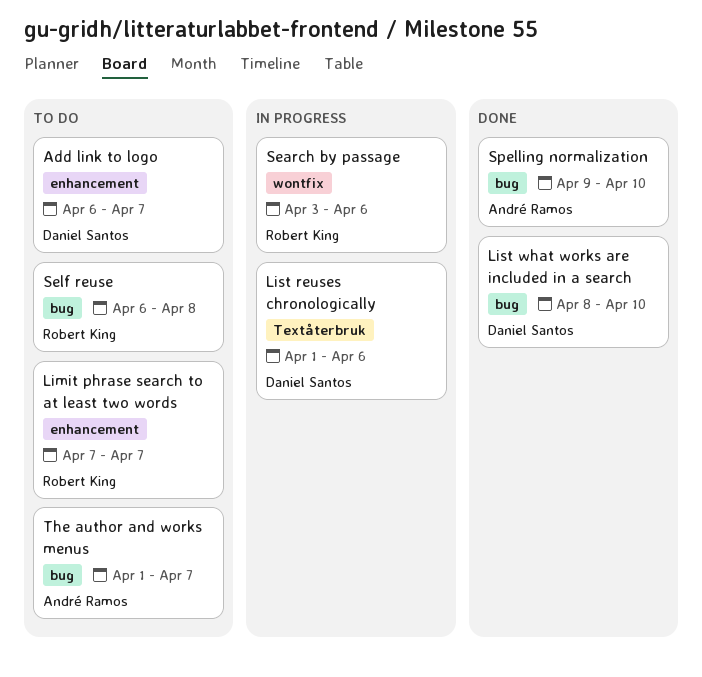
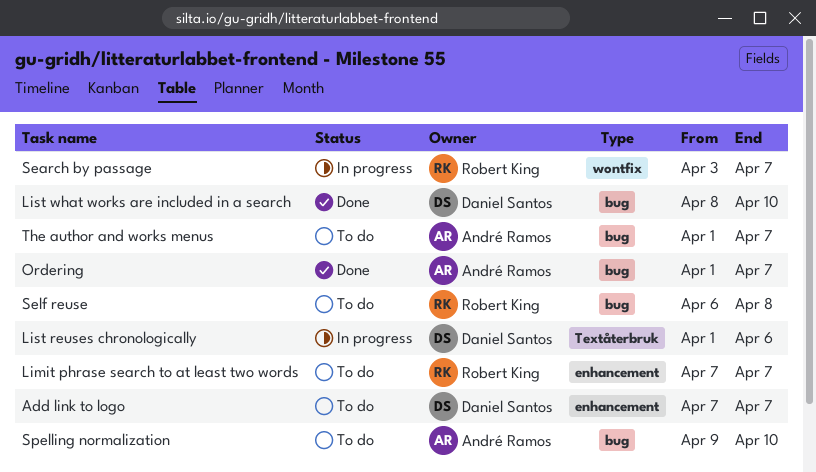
Add link to logo, start: Apr 6 -> Apr 7
Ordering: none -> present
Search by passage, due: Apr 6 -> Apr 7
Spelling normalization, status: Done -> To do

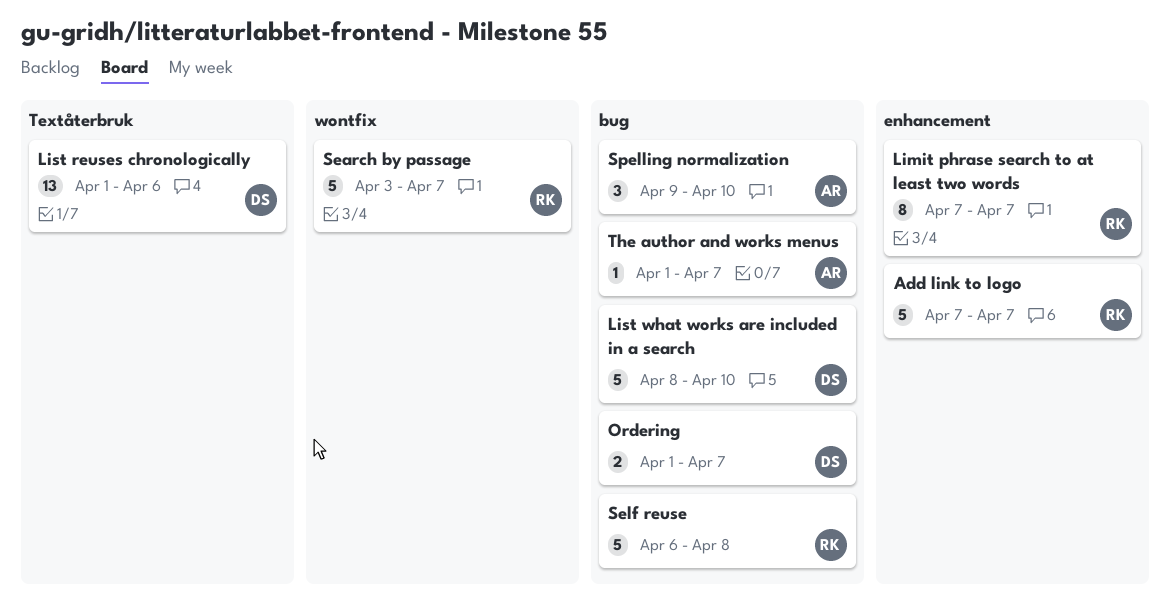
Add link to logo, owner: Daniel Santos -> Robert King
Ordering, owner: André Ramos -> Daniel Santos

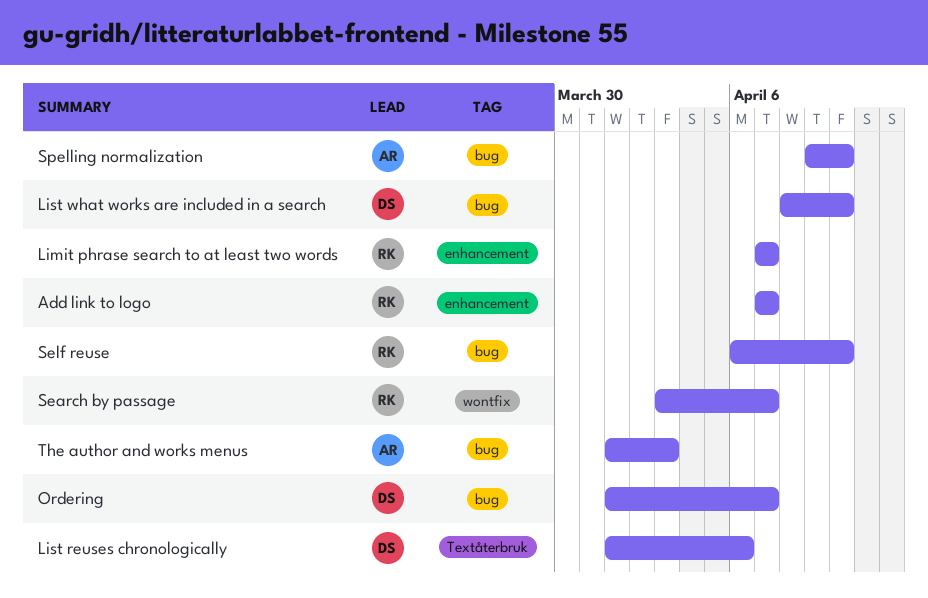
Self reuse, due: Apr 8 -> Apr 10
The author and works menus, due: Apr 7 -> Apr 3

